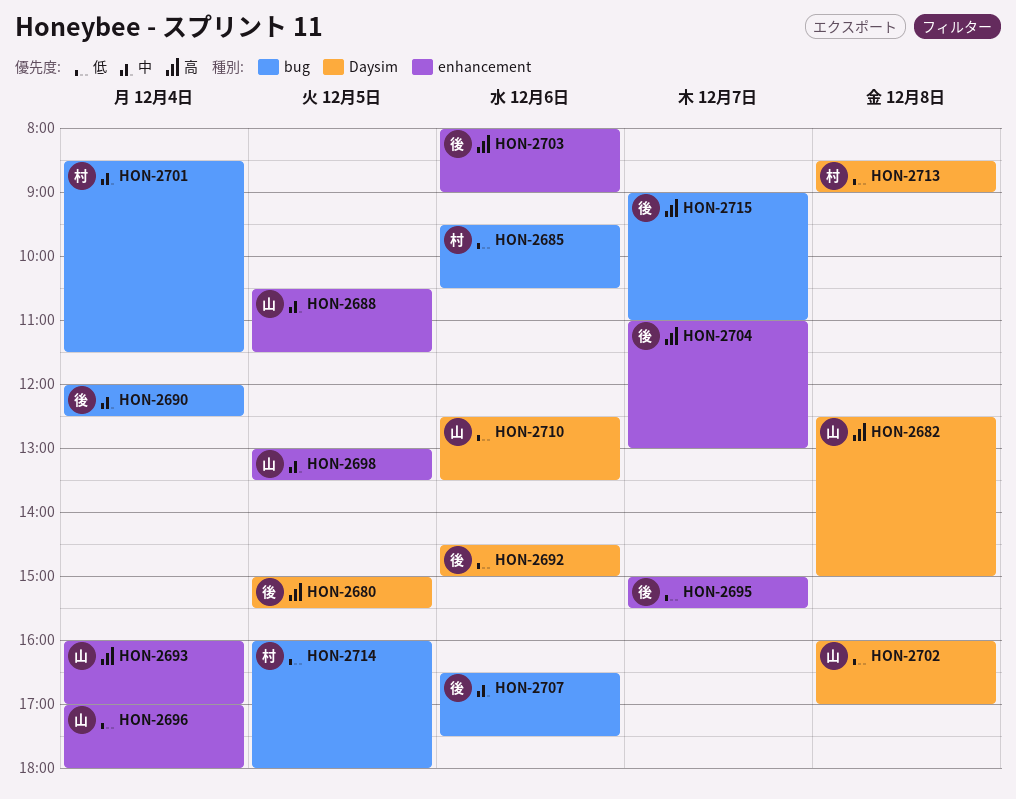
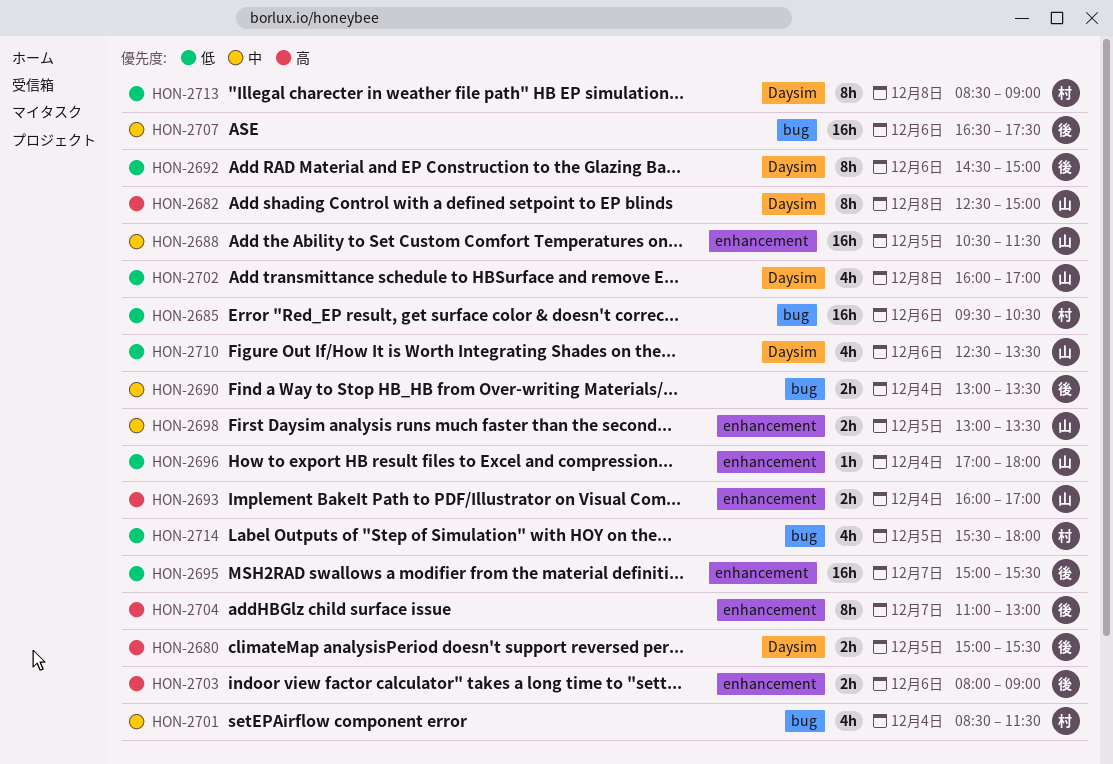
HON-2690, begins: 12:00 -> 13:00
HON-2690, ends: 12:30 -> 13:30
HON-2714, begins: 16:00 -> 15:30
HON-2715: present -> none

